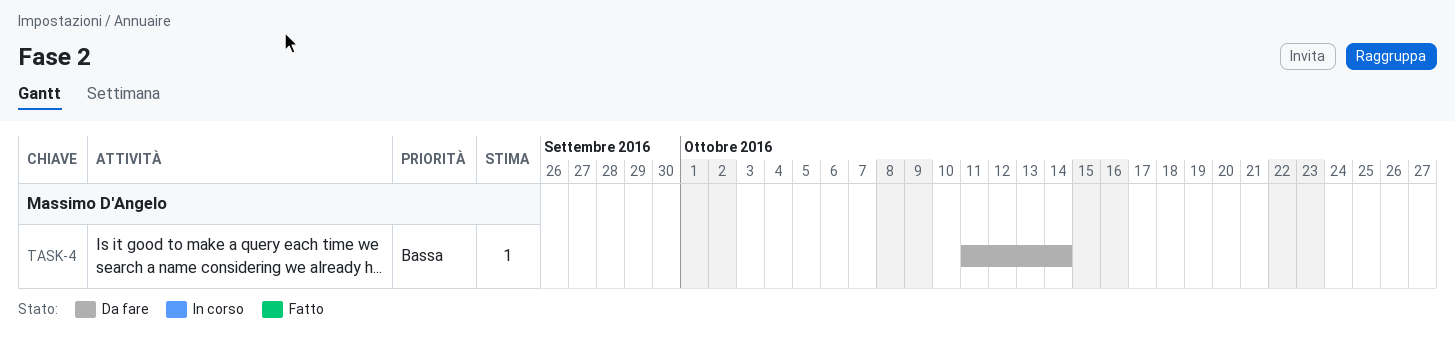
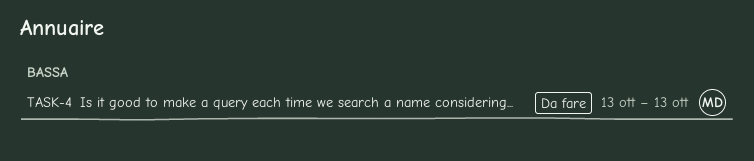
TASK-4, start: Oct 11 -> Oct 13
TASK-4, due: Oct 14 -> Oct 13

